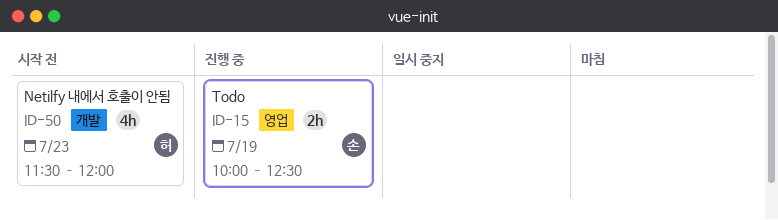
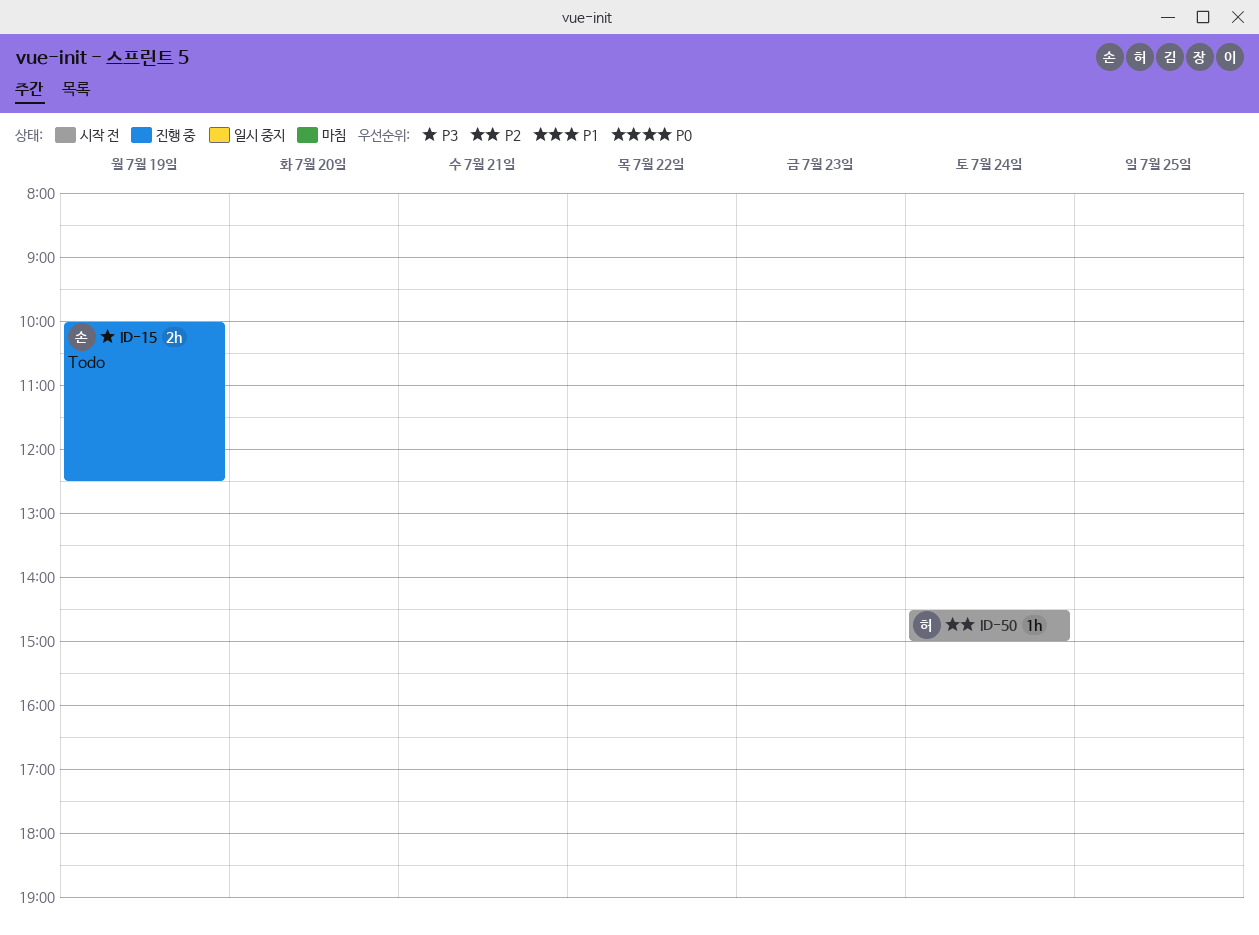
ID-50, estimate: 4h -> 1h
ID-50, day: Jul 23 -> Jul 24
ID-50, begins: 11:30 -> 14:30
ID-50, ends: 12:00 -> 15:00

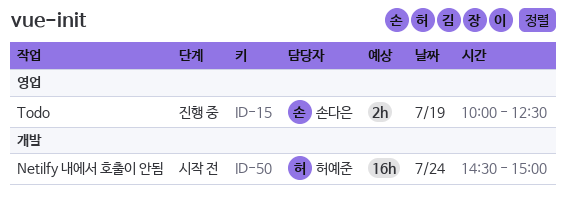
ID-50, estimate: 1h -> 16h

